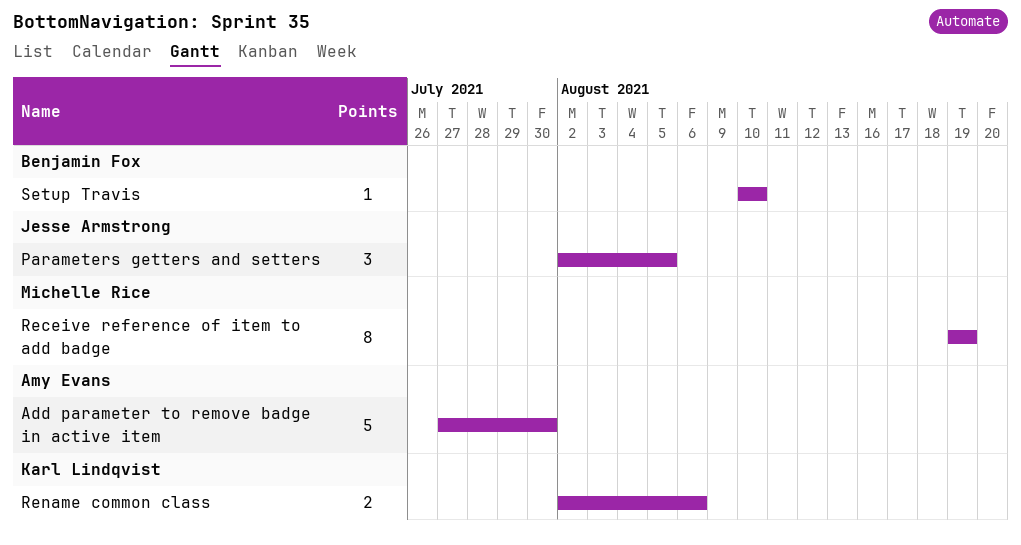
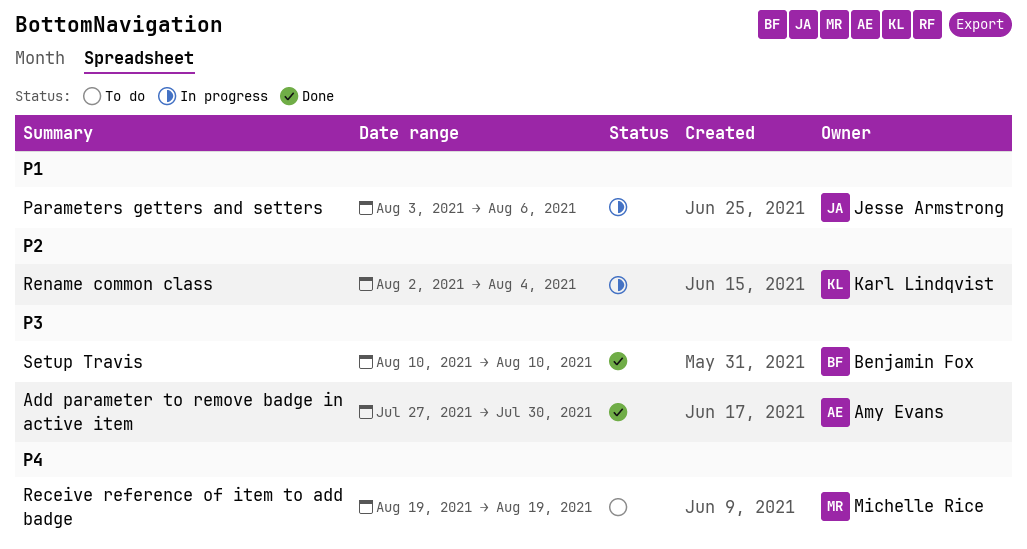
Parameters getters and setters, start: Aug 2 -> Aug 3
Parameters getters and setters, due: Aug 5 -> Aug 6
Rename common class, due: Aug 6 -> Aug 4

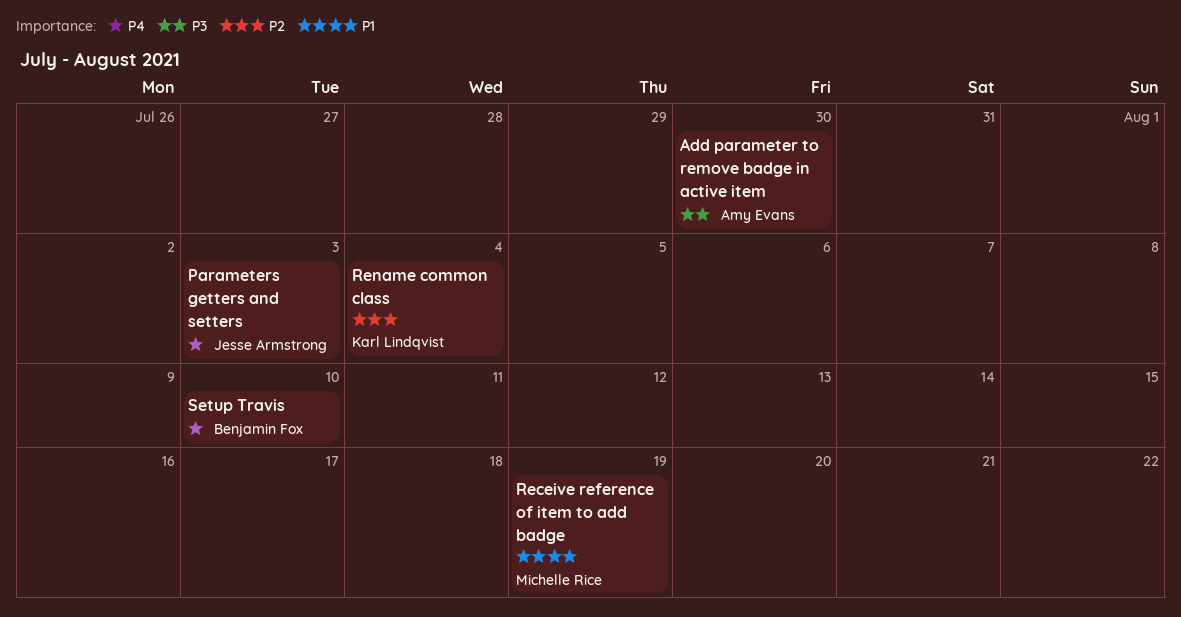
Parameters getters and setters, priority: P1 -> P4
Parameters getters and setters, due: Aug 6 -> Aug 3
Receive reference of item to add badge, priority: P4 -> P1
Setup Travis, priority: P3 -> P4

